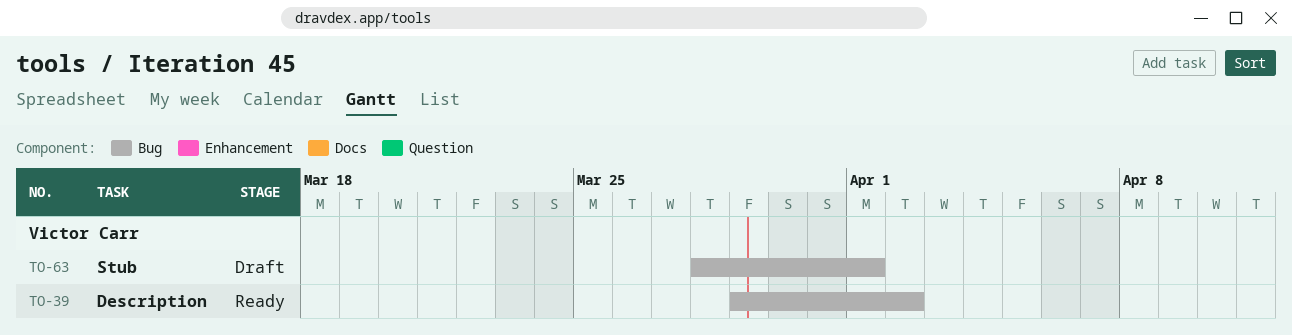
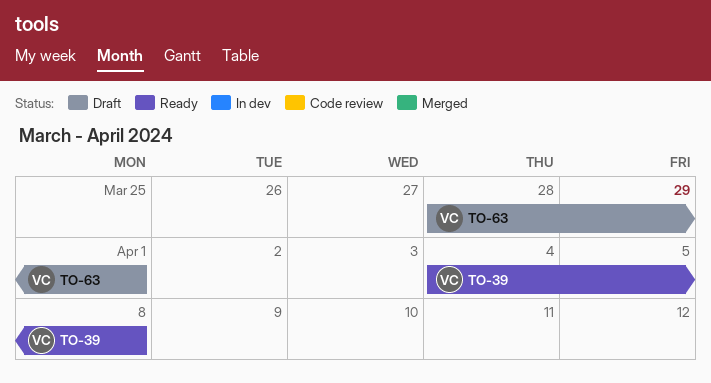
TO-39, start: Mar 29 -> Apr 4
TO-39, due: Apr 2 -> Apr 8

